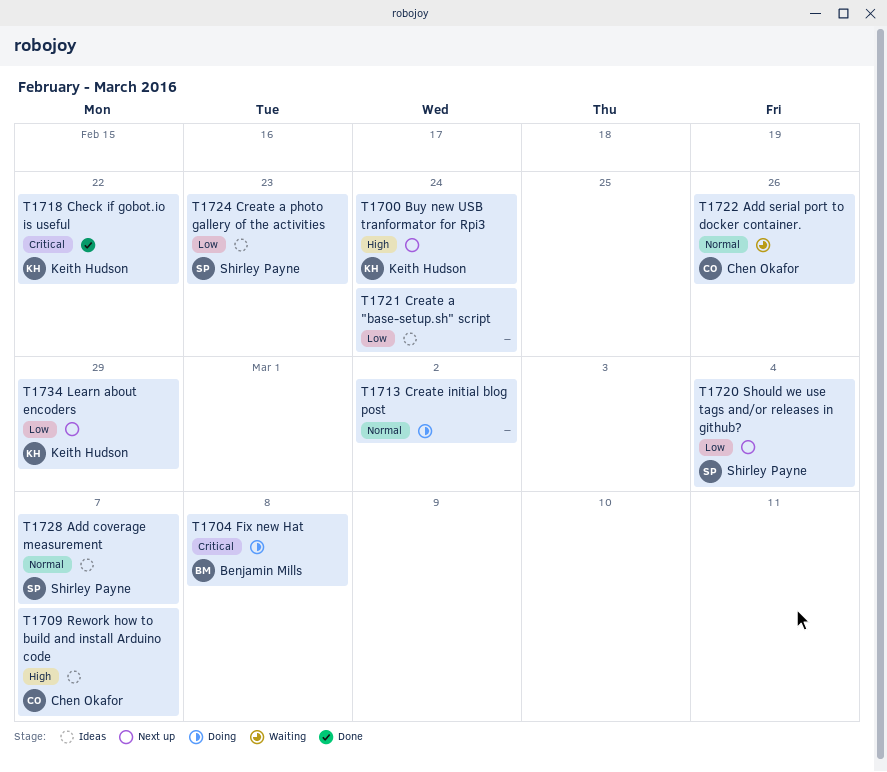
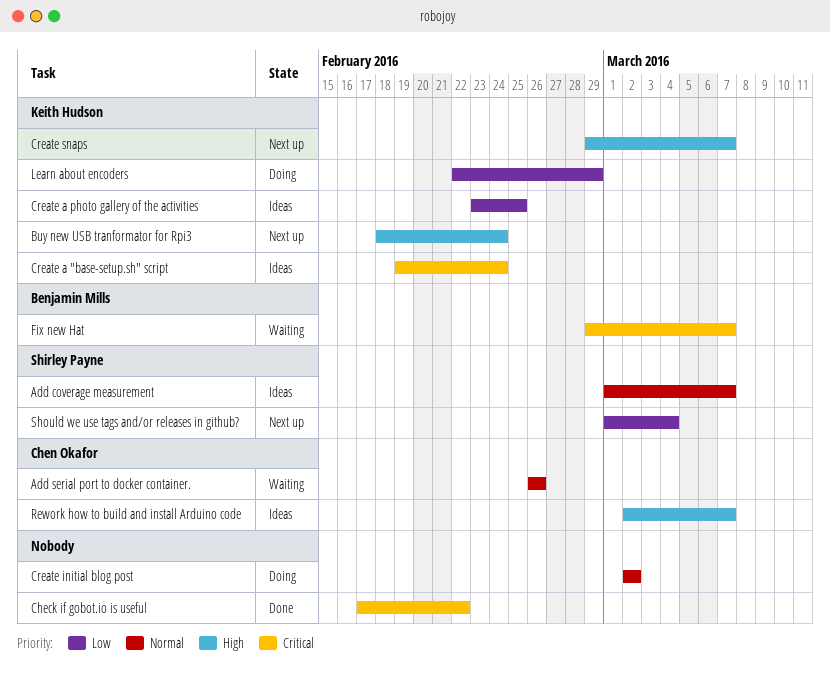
Check if gobot.io is useful, owner: Keith Hudson -> none
Create a "base-setup.sh" script, owner: none -> Keith Hudson
Create a "base-setup.sh" script, priority: Low -> Critical
Create a photo gallery of the activities, owner: Shirley Payne -> Keith Hudson
Create a photo gallery of the activities, due: Feb 23 -> Feb 25
Create snaps: none -> present
Fix new Hat, status: Doing -> Waiting
Fix new Hat, due: Mar 8 -> Mar 7
Learn about encoders, status: Next up -> Doing

